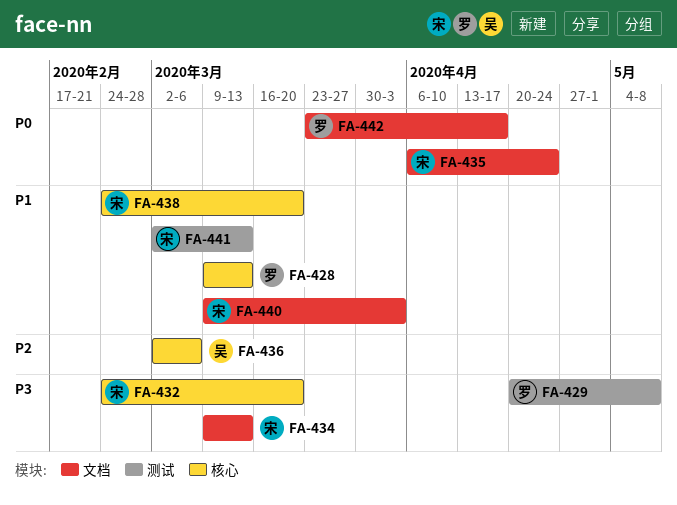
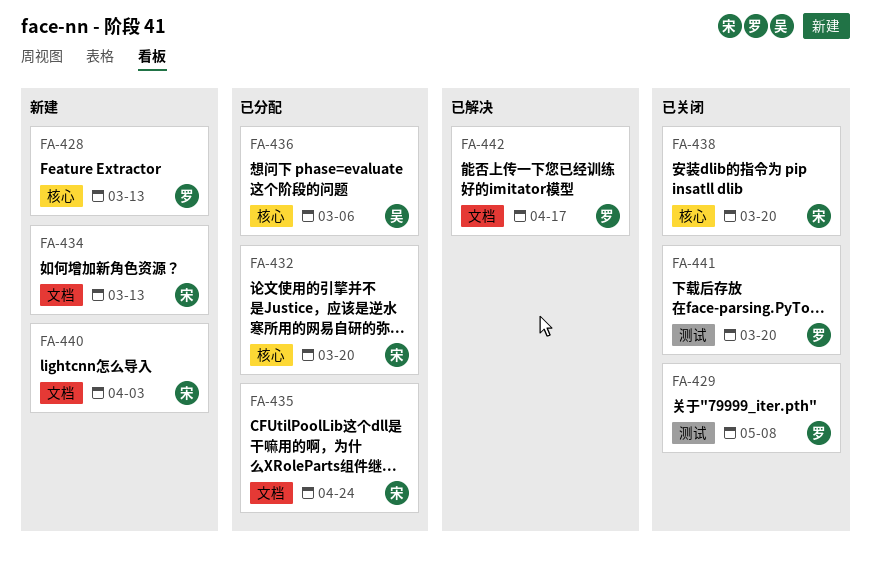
FA-441, owner: 宋 -> 罗
FA-441, due: Mar 13 -> Mar 20

